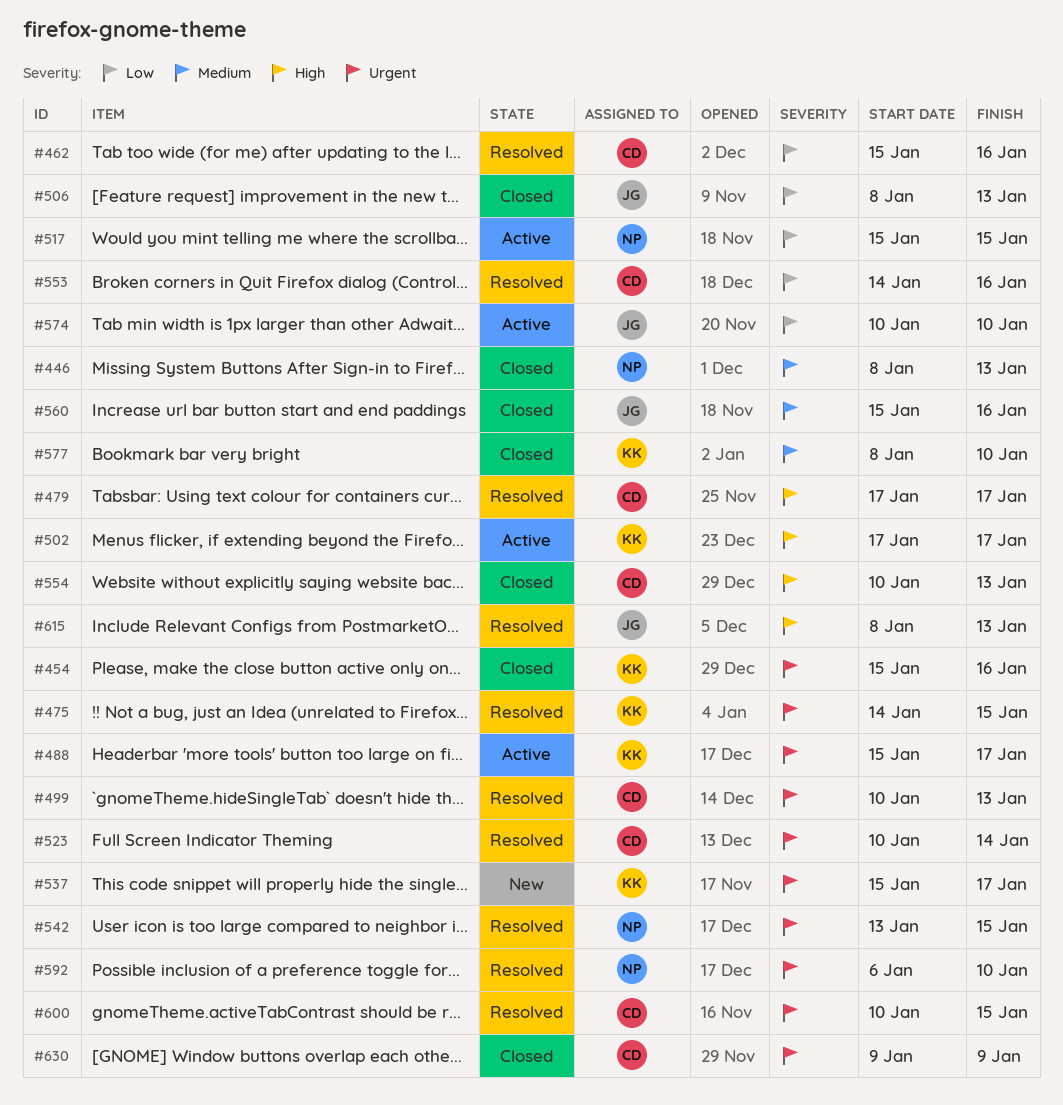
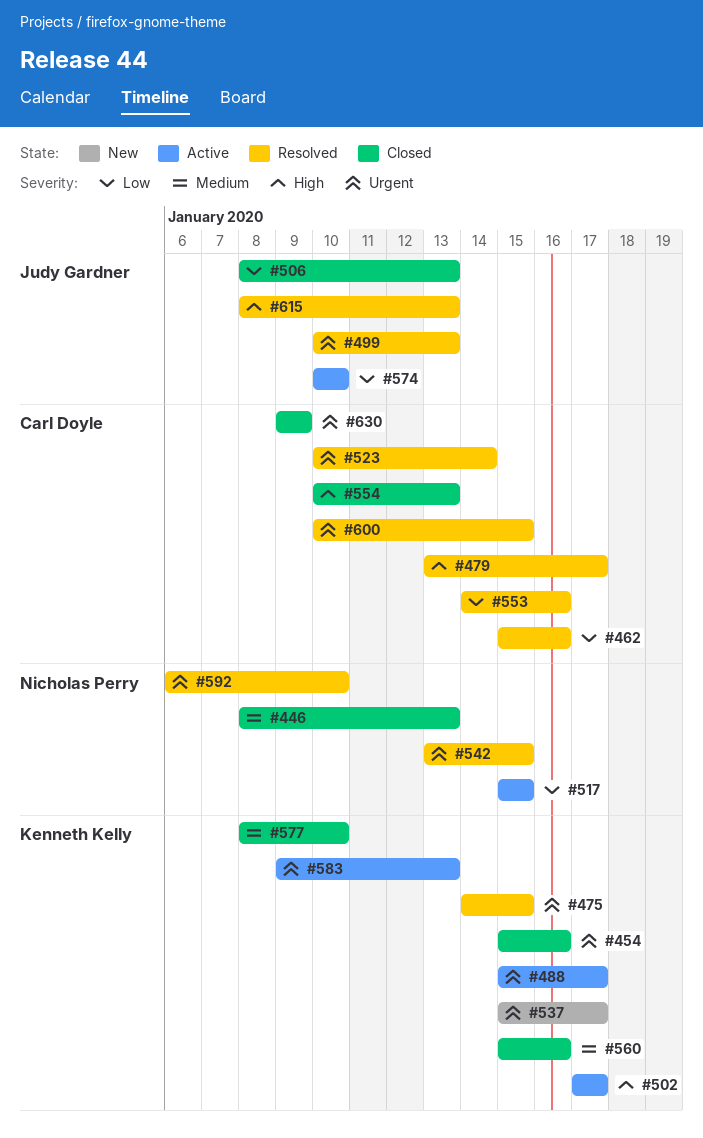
#479, start: Jan 17 -> Jan 13
#499, owner: Carl Doyle -> Judy Gardner
#560, owner: Judy Gardner -> Kenneth Kelly
#583: none -> present

